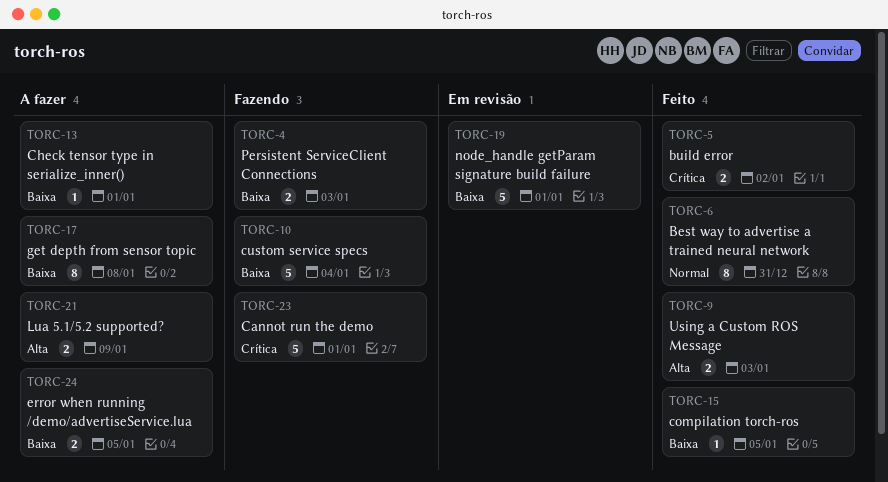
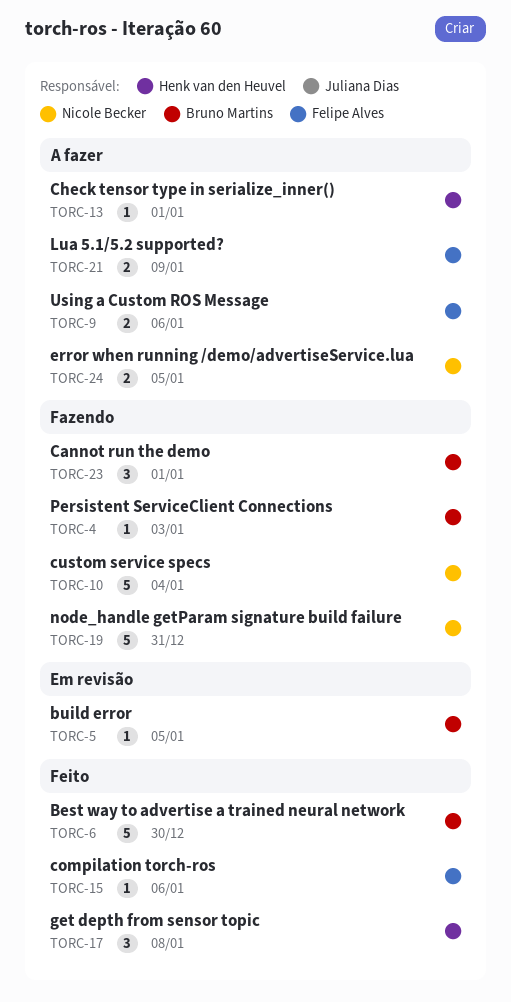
TORC-4, estimate: 2 -> 1
TORC-5, status: Feito -> Em revisão
TORC-5, estimate: 2 -> 1
TORC-5, due: Jan 2 -> Jan 5
TORC-6, estimate: 8 -> 5
TORC-6, due: Dec 31 -> Dec 30
TORC-9, status: Feito -> A fazer
TORC-9, due: Jan 3 -> Jan 6
TORC-15, due: Jan 5 -> Jan 6
TORC-17, status: A fazer -> Feito
TORC-17, estimate: 8 -> 3
TORC-19, status: Em revisão -> Fazendo
TORC-19, due: Jan 1 -> Dec 31
TORC-23, estimate: 5 -> 3

